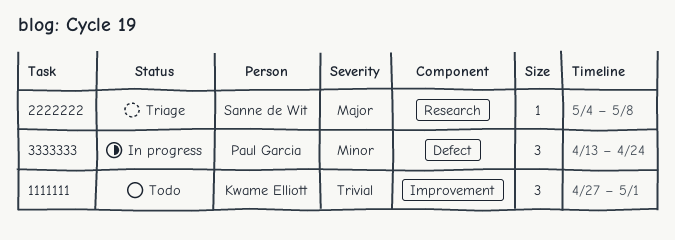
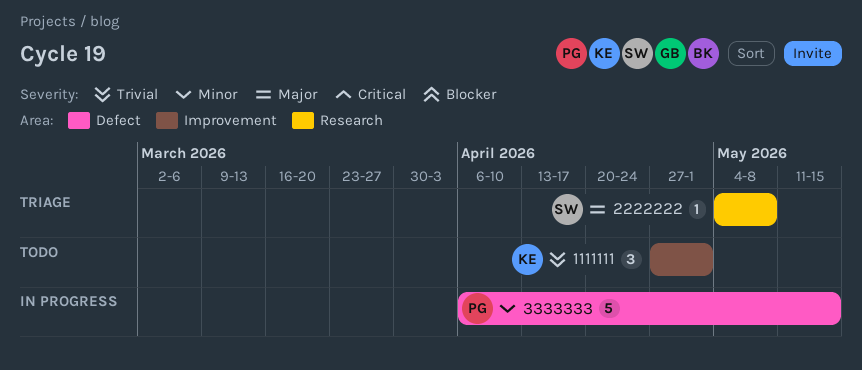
3333333, estimate: 3 -> 5
3333333, start: Apr 13 -> Apr 6
3333333, due: Apr 24 -> May 15

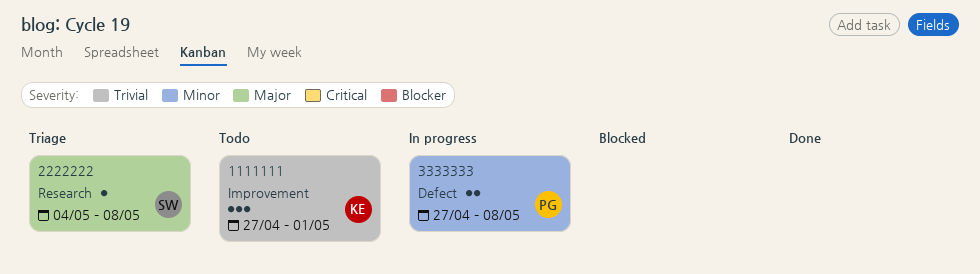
3333333, estimate: 5 -> 2
3333333, start: Apr 6 -> Apr 27
3333333, due: May 15 -> May 8

